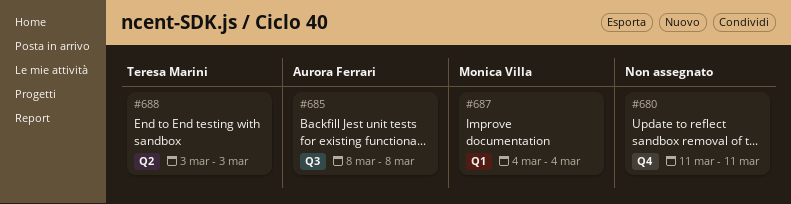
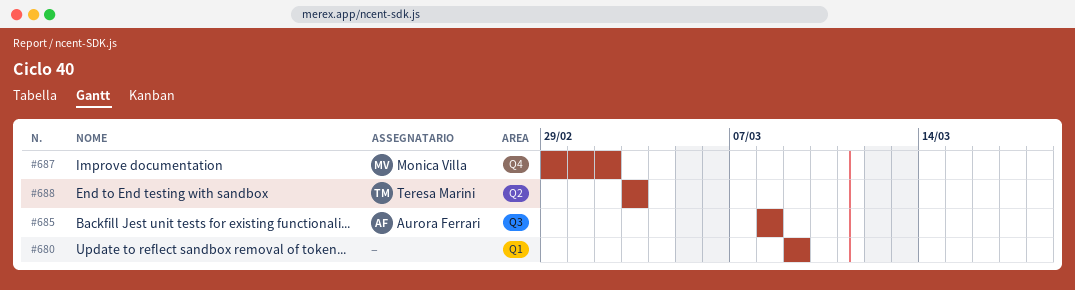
#680, label: Q4 -> Q1
#680, start: Mar 11 -> Mar 9
#680, due: Mar 11 -> Mar 9
#687, label: Q1 -> Q4
#687, start: Mar 4 -> Feb 29
#687, due: Mar 4 -> Mar 2

